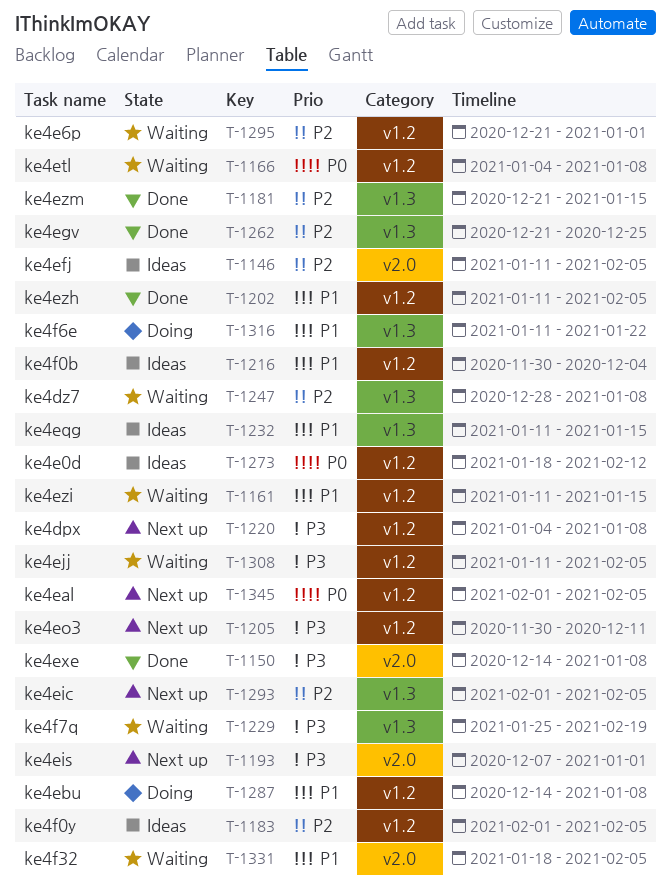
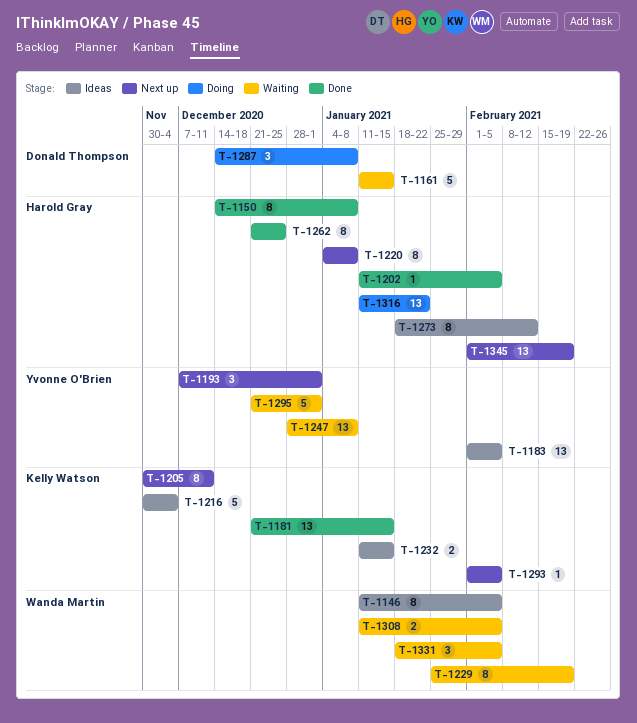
T-1166: present -> none
T-1345, due: Feb 5 -> Feb 19

